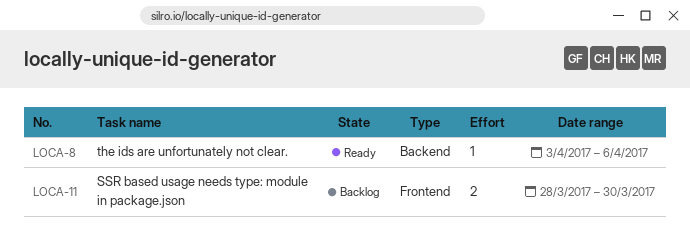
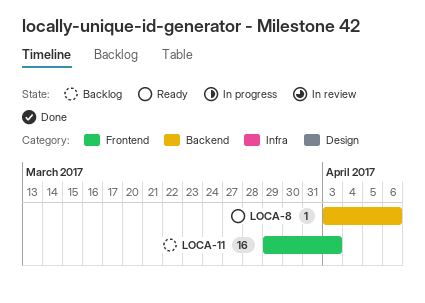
LOCA-11, estimate: 2 -> 16
LOCA-11, start: Mar 28 -> Mar 29
LOCA-11, due: Mar 30 -> Apr 3

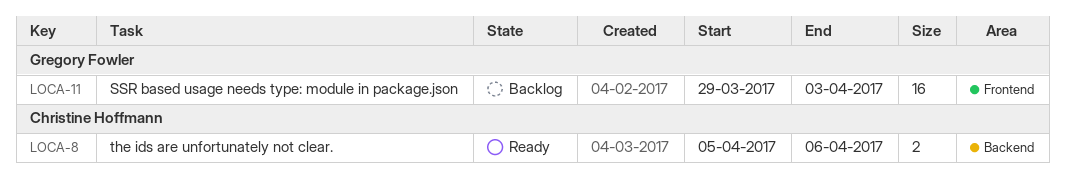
LOCA-8, estimate: 1 -> 2
LOCA-8, start: Apr 3 -> Apr 5

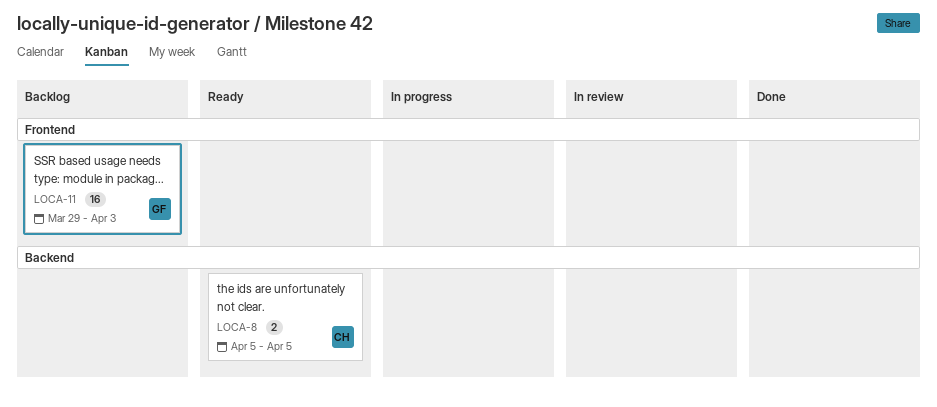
LOCA-8, due: Apr 6 -> Apr 5

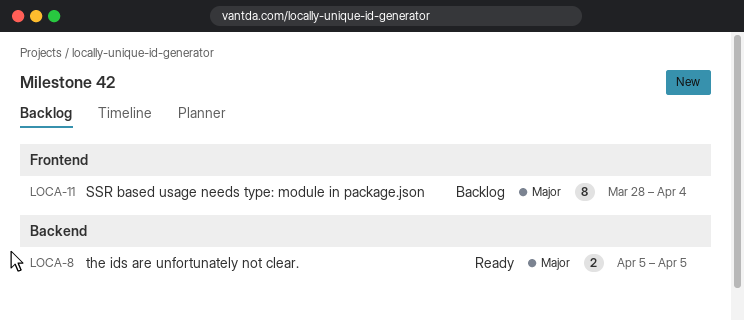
LOCA-11, estimate: 16 -> 8
LOCA-11, start: Mar 29 -> Mar 28
LOCA-11, due: Apr 3 -> Apr 4

